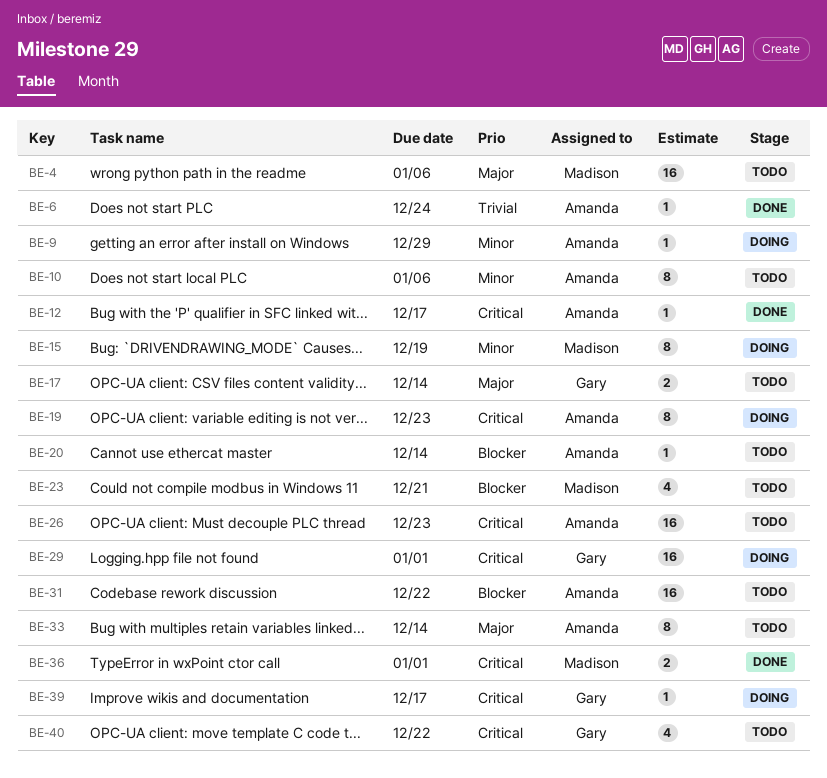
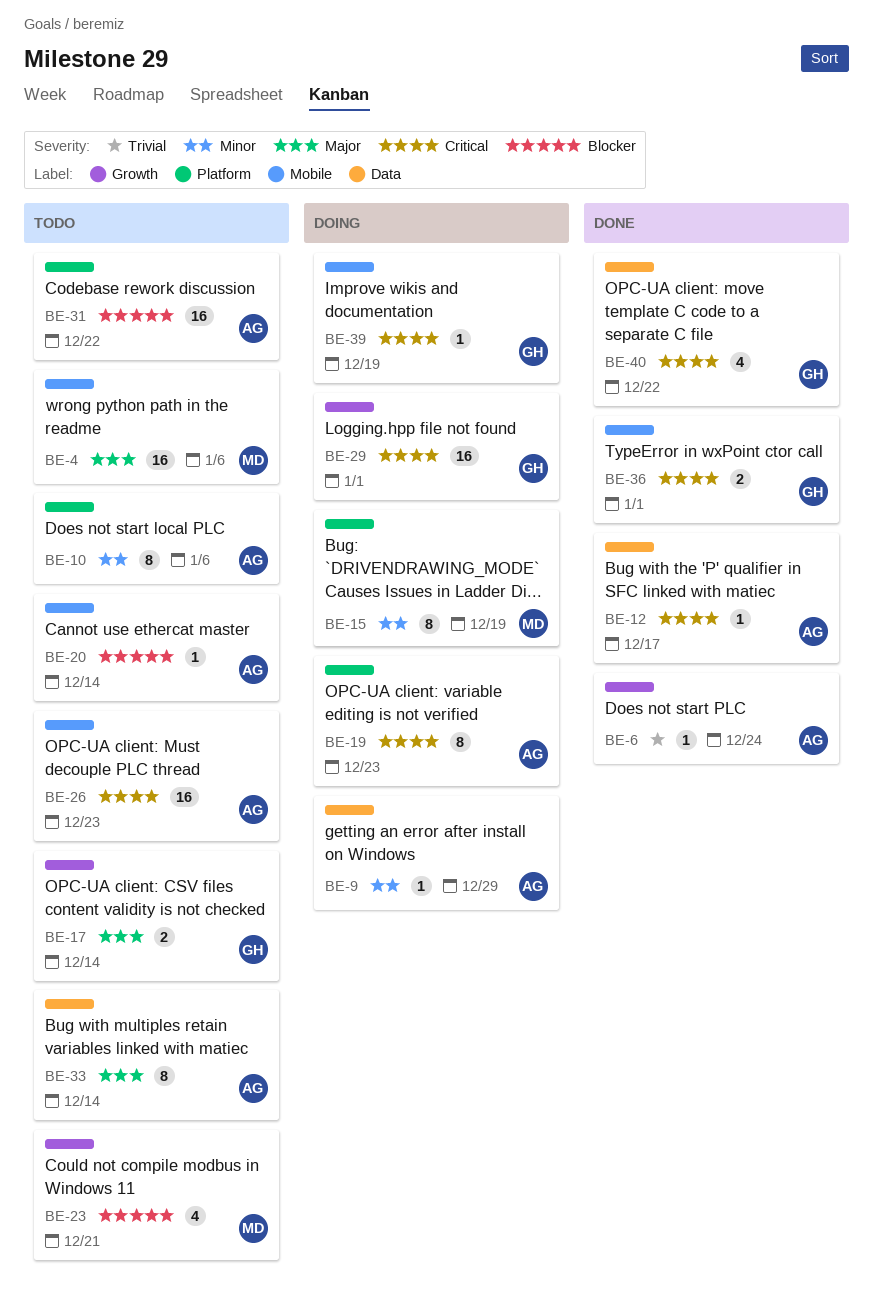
BE-36, owner: Madison -> Gary
BE-39, due: Dec 17 -> Dec 19
BE-40, status: Todo -> Done

